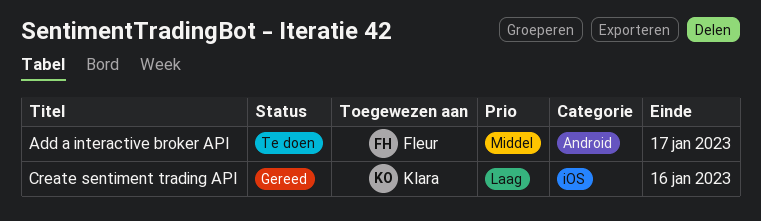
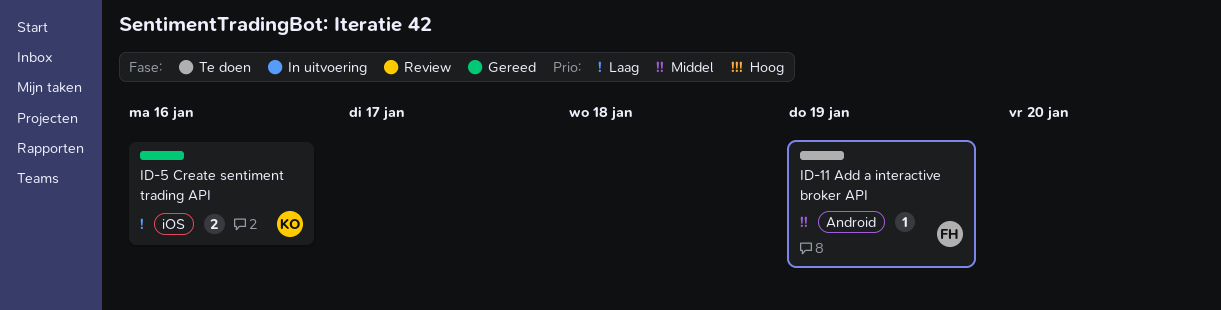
Add a interactive broker API, due: Jan 17 -> Jan 19

